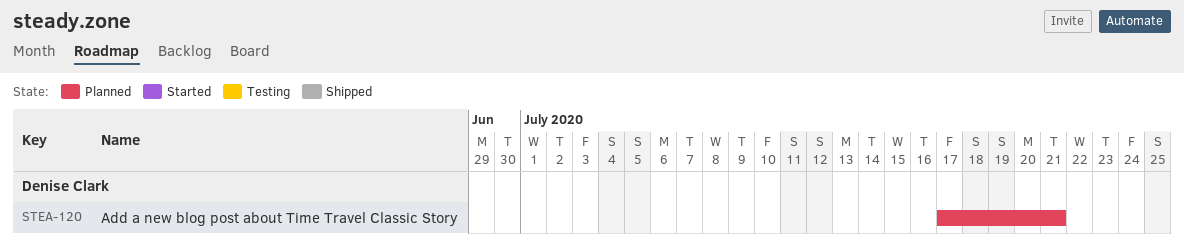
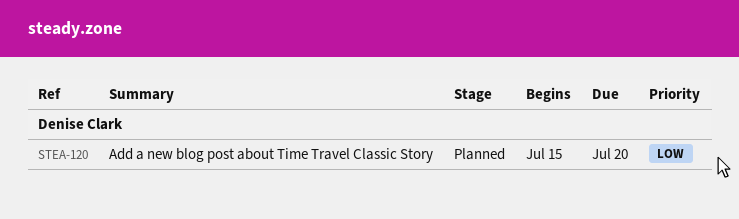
STEA-120, start: Jul 17 -> Jul 15
STEA-120, due: Jul 21 -> Jul 20

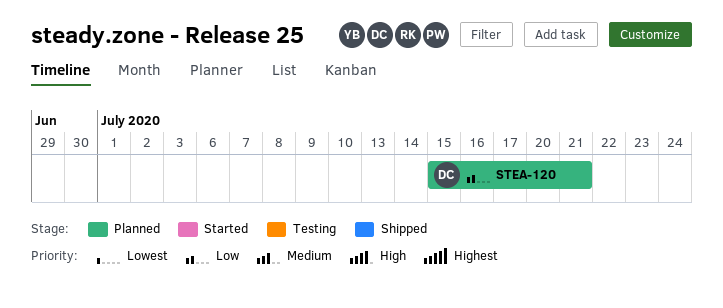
STEA-120, due: Jul 20 -> Jul 21

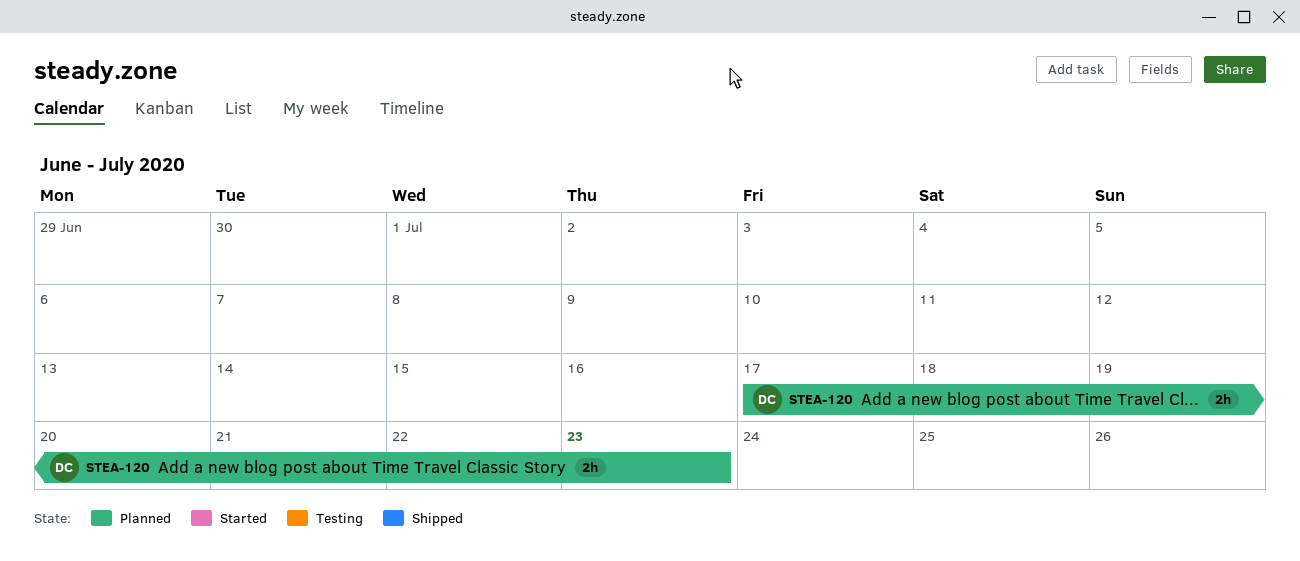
STEA-120, start: Jul 15 -> Jul 17
STEA-120, due: Jul 21 -> Jul 23

